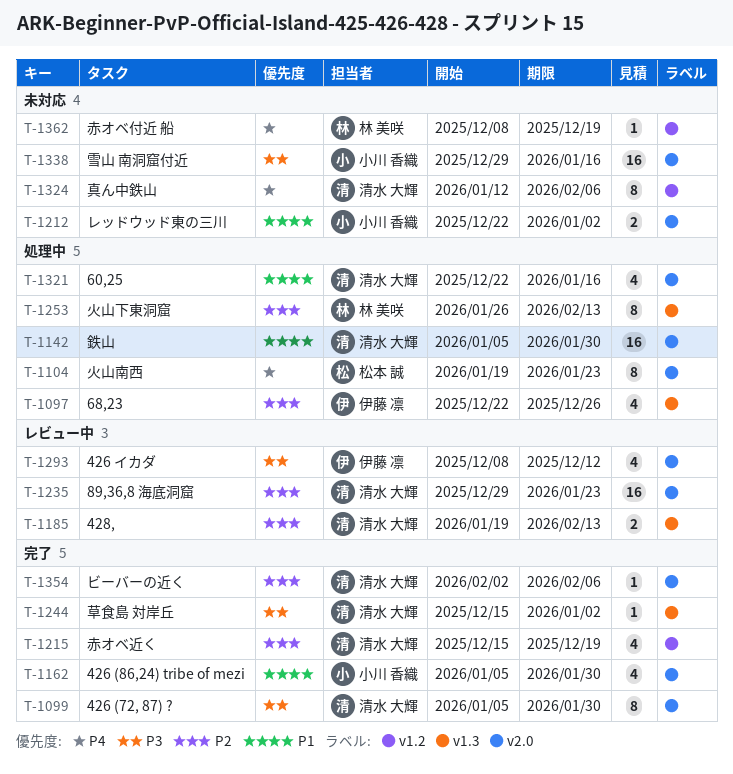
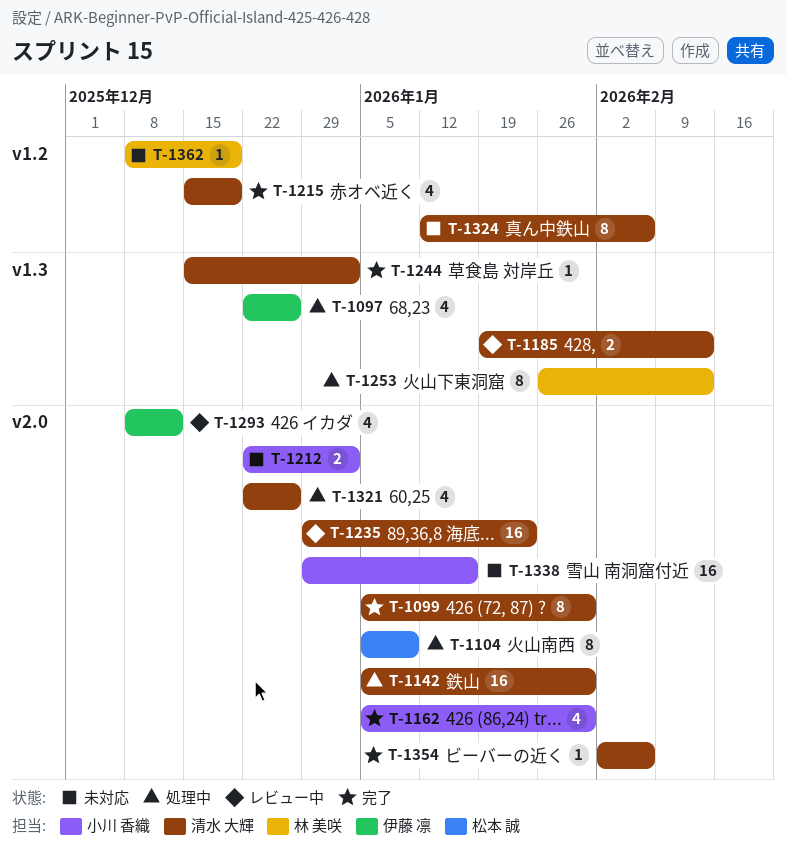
T-1104, start: Jan 19 -> Jan 5
T-1104, due: Jan 23 -> Jan 9
T-1321, due: Jan 16 -> Dec 26

